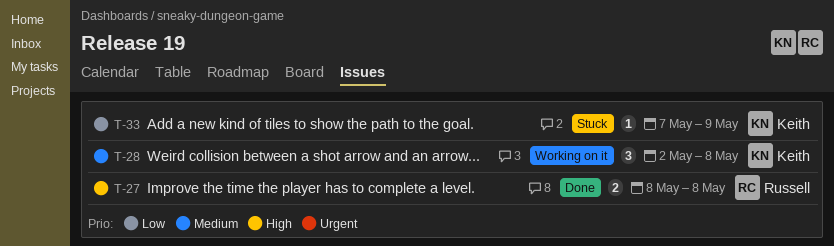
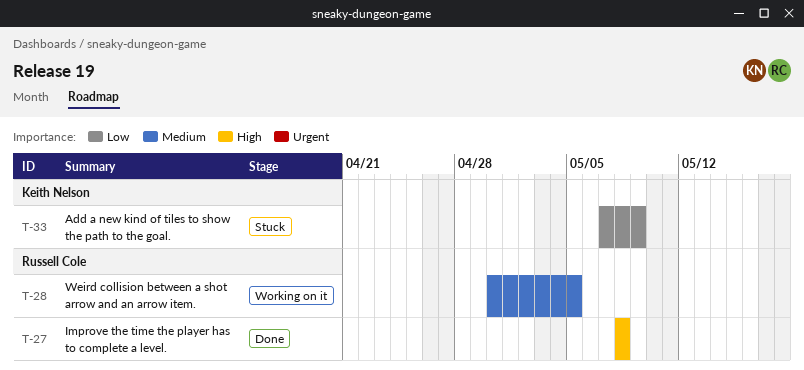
T-28, owner: Keith Nelson -> Russell Cole
T-28, start: May 2 -> Apr 30
T-28, due: May 8 -> May 5

